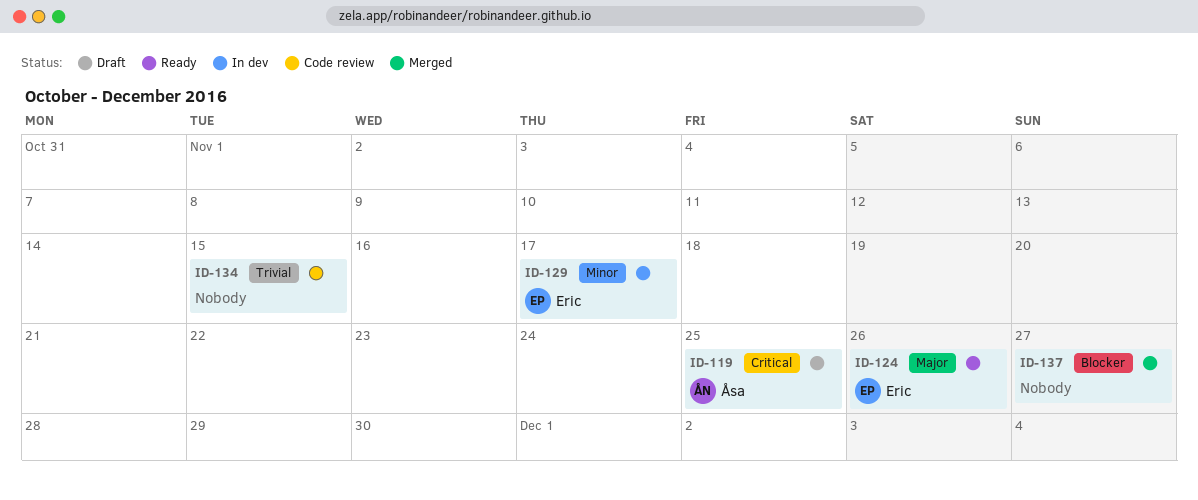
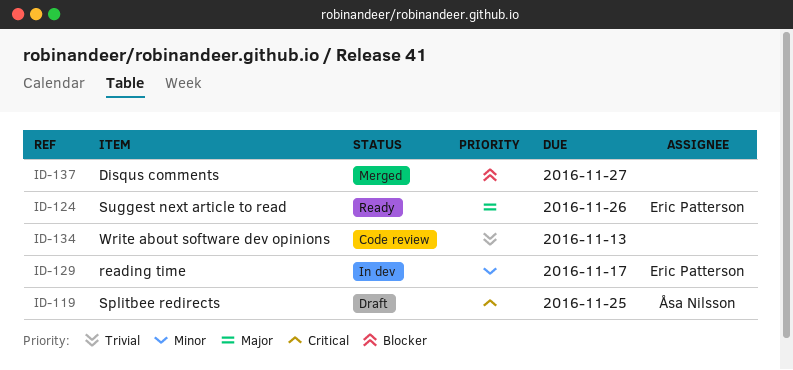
ID-134, due: Nov 15 -> Nov 13

